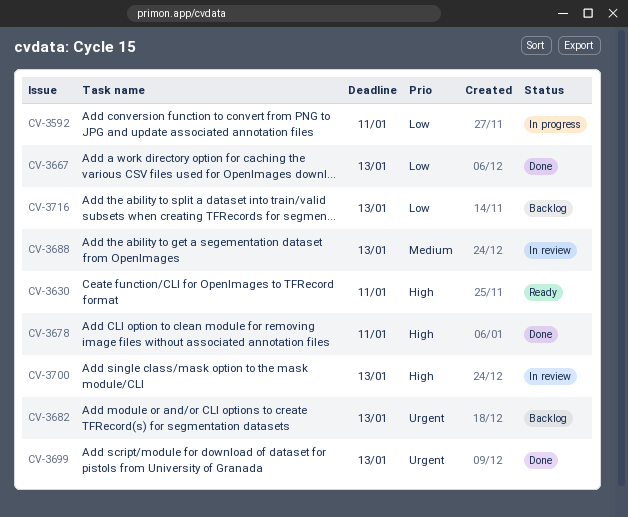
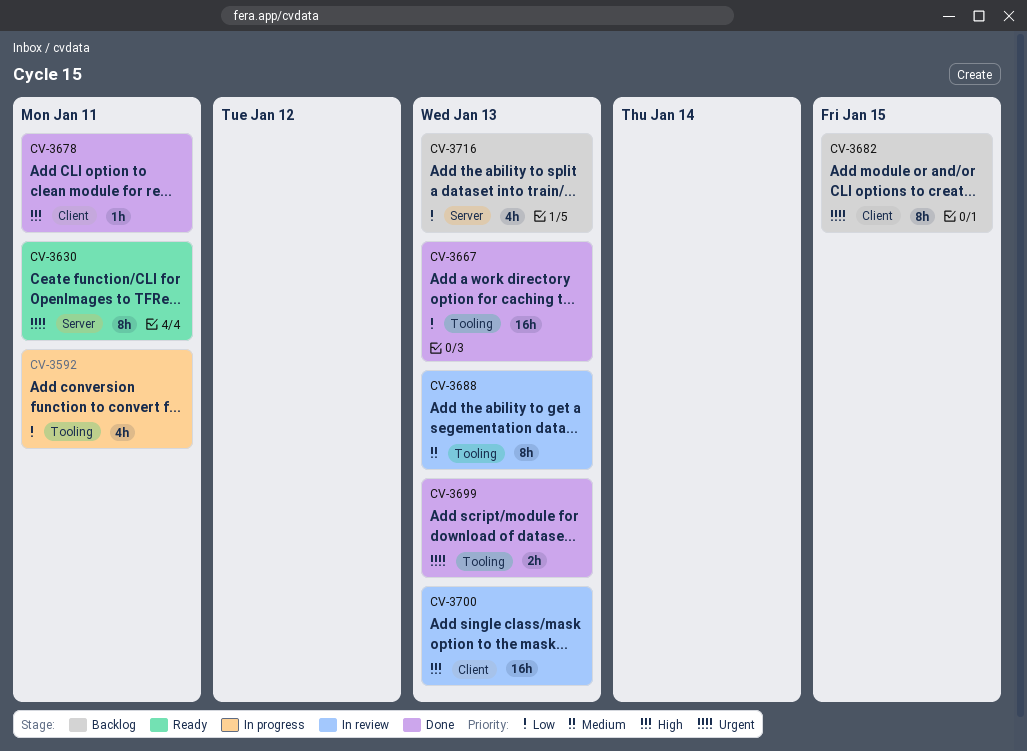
CV-3630, priority: High -> Urgent
CV-3682, due: Jan 13 -> Jan 15

